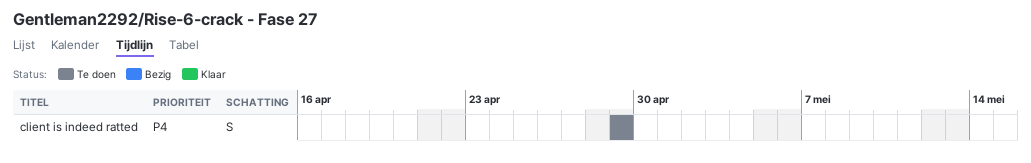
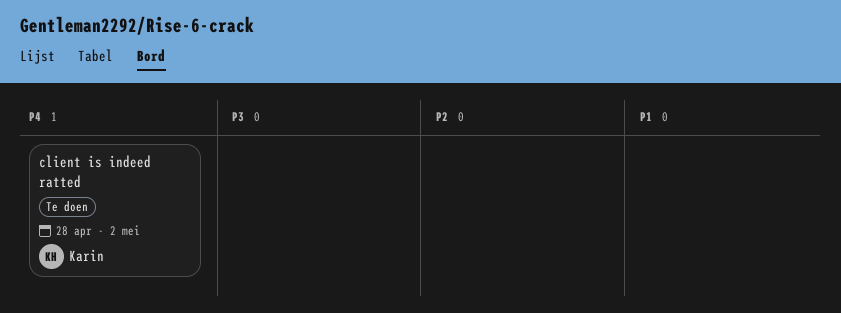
client is indeed ratted, start: Apr 29 -> Apr 28
client is indeed ratted, due: Apr 29 -> May 2

